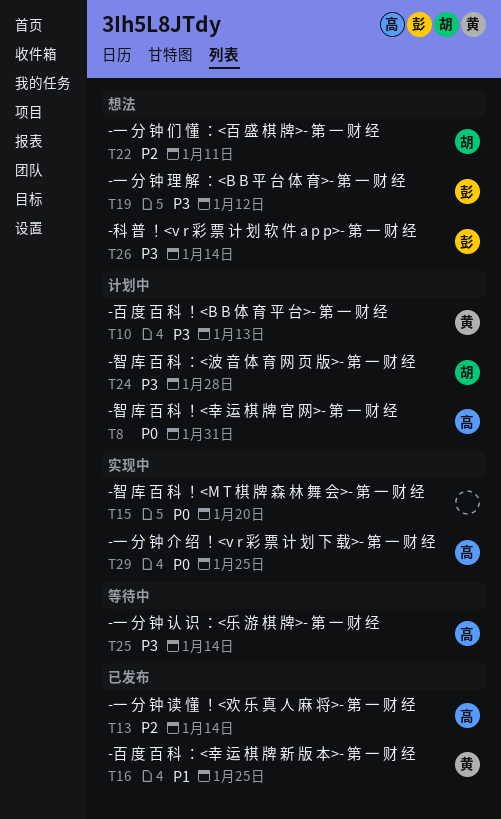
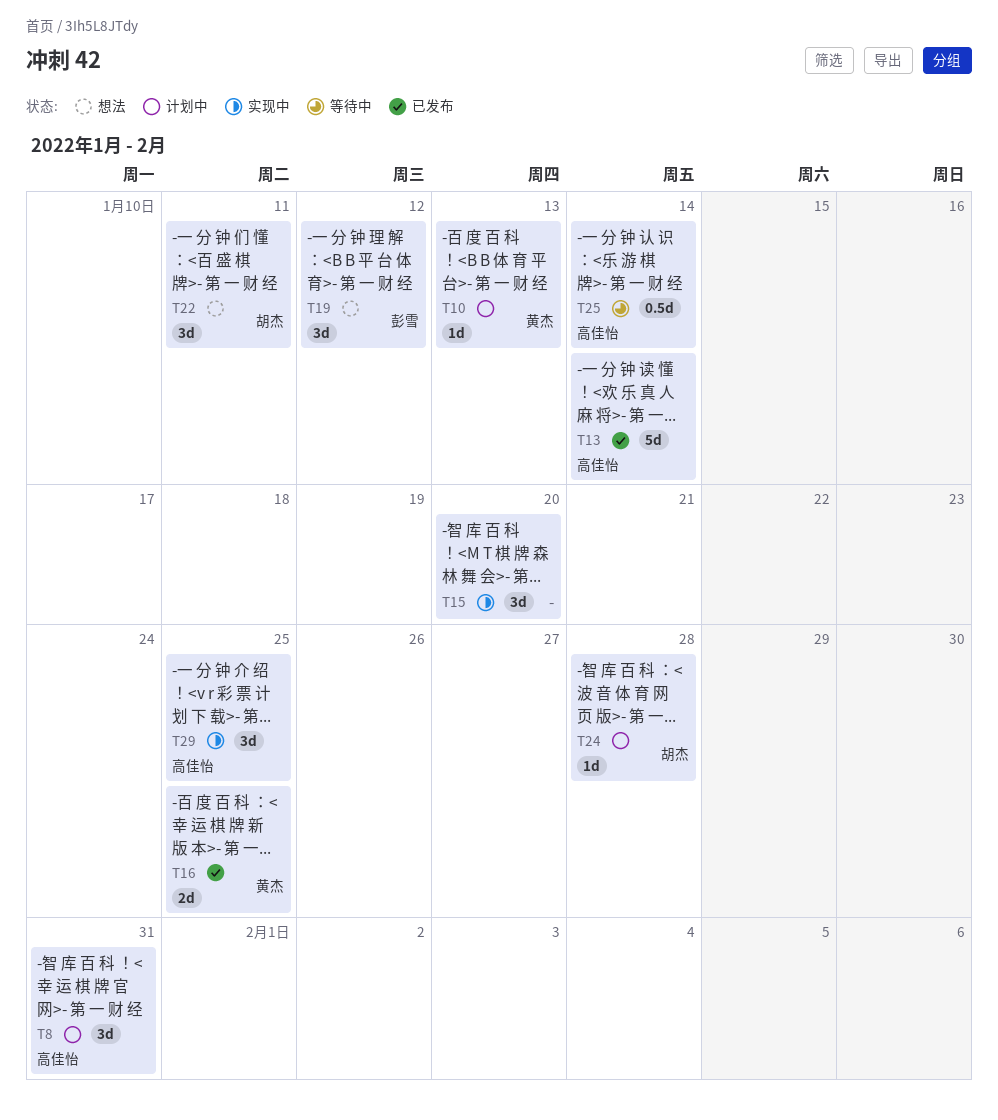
T26: present -> none

